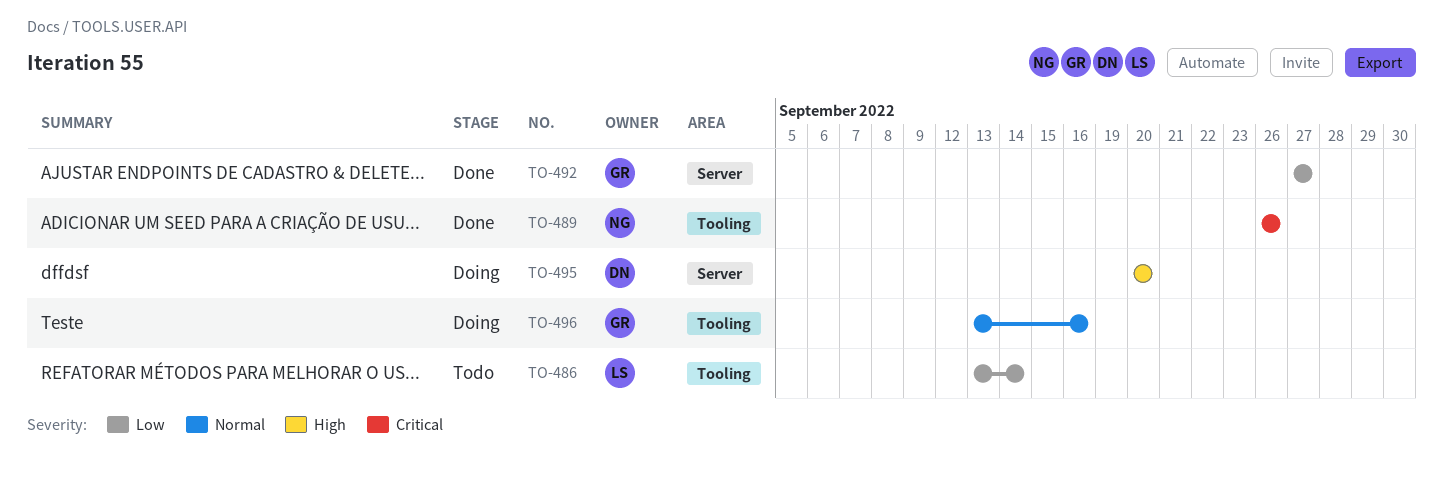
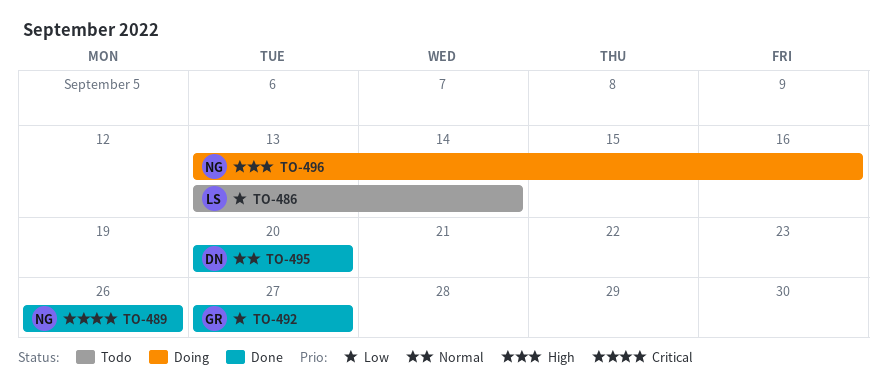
TO-495, status: Doing -> Done
TO-495, priority: High -> Normal
TO-496, owner: GR -> NG
TO-496, priority: Normal -> High

